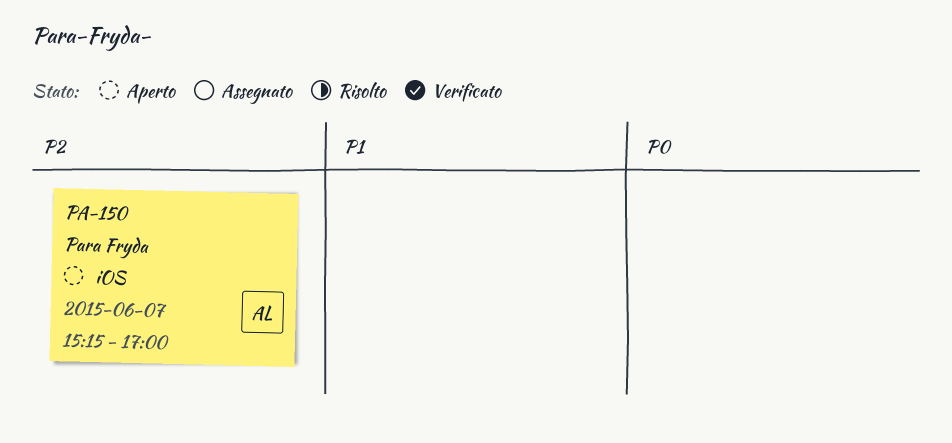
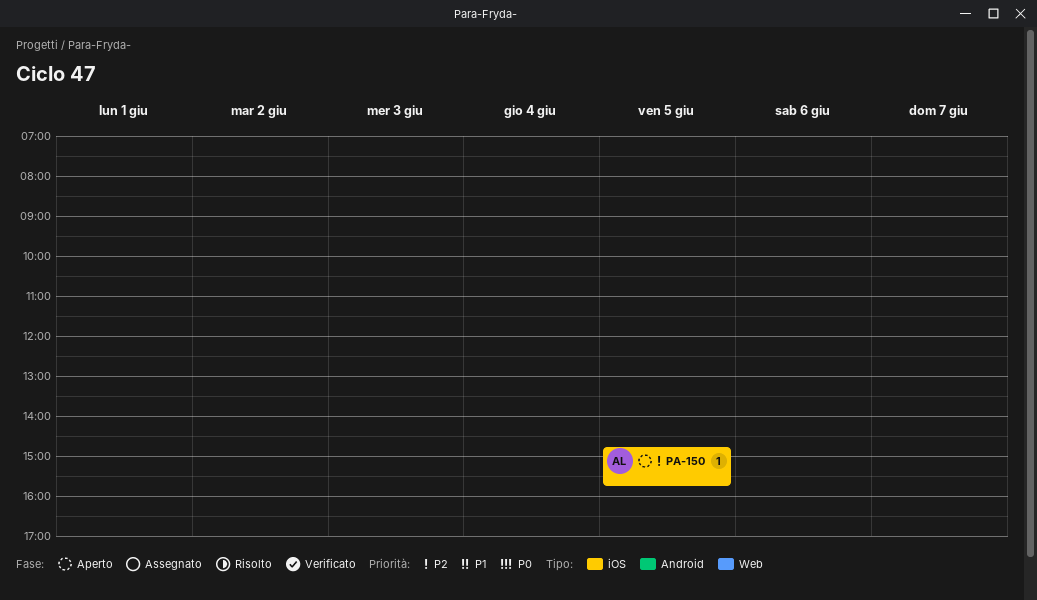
PA-150, day: Jun 7 -> Jun 5
PA-150, begins: 15:15 -> 14:45
PA-150, ends: 17:00 -> 15:45

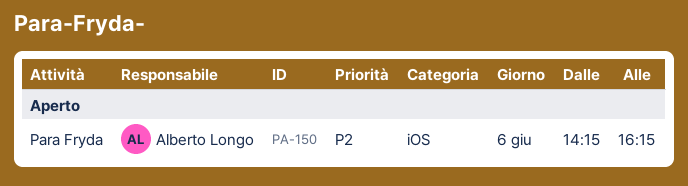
PA-150, day: Jun 5 -> Jun 6
PA-150, begins: 14:45 -> 14:15
PA-150, ends: 15:45 -> 16:15

